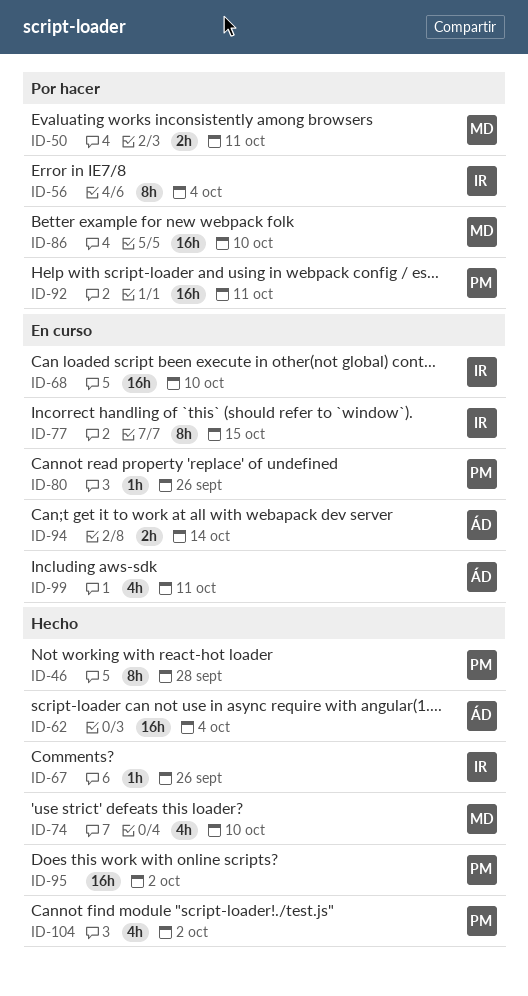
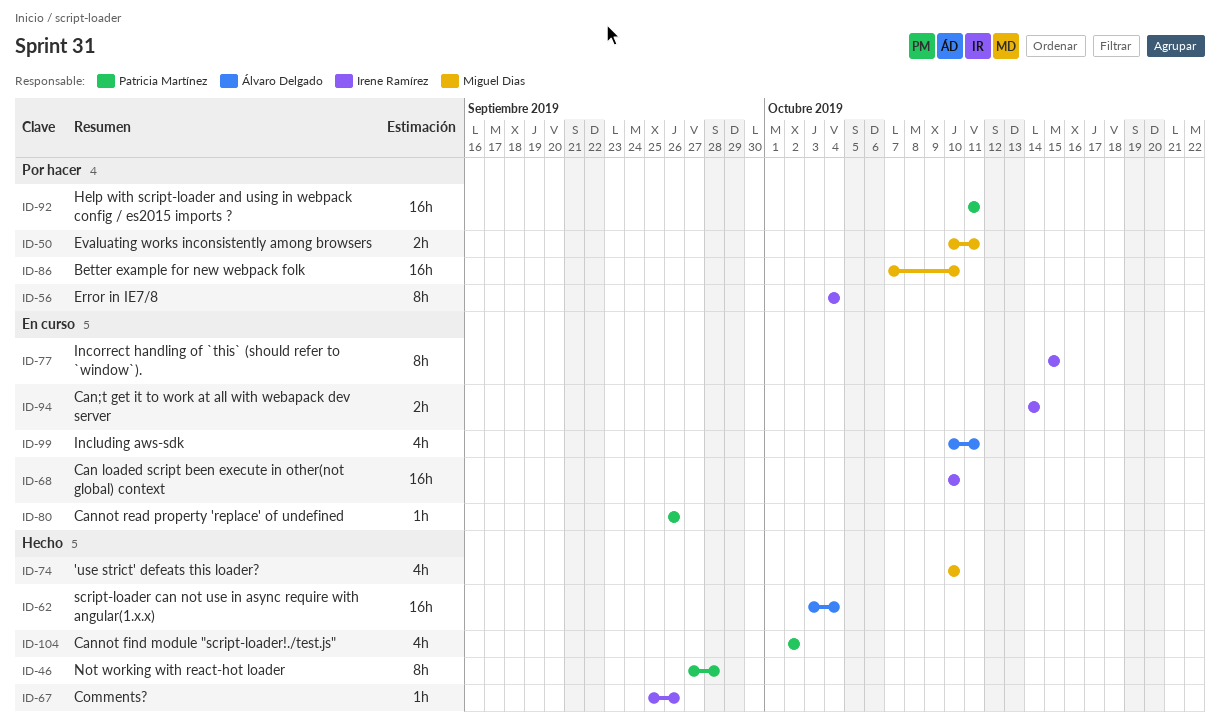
ID-94, owner: Álvaro Delgado -> Irene Ramírez
ID-95: present -> none

